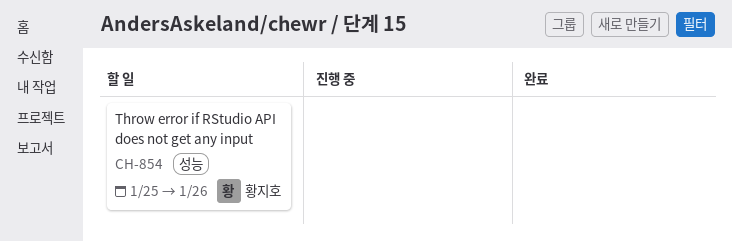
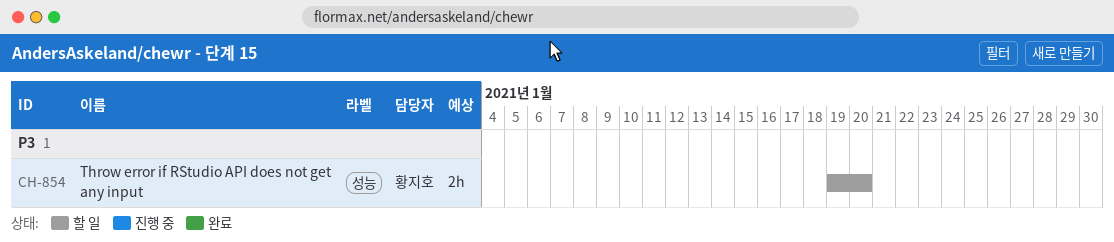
CH-854, start: Jan 25 -> Jan 19
CH-854, due: Jan 26 -> Jan 20

